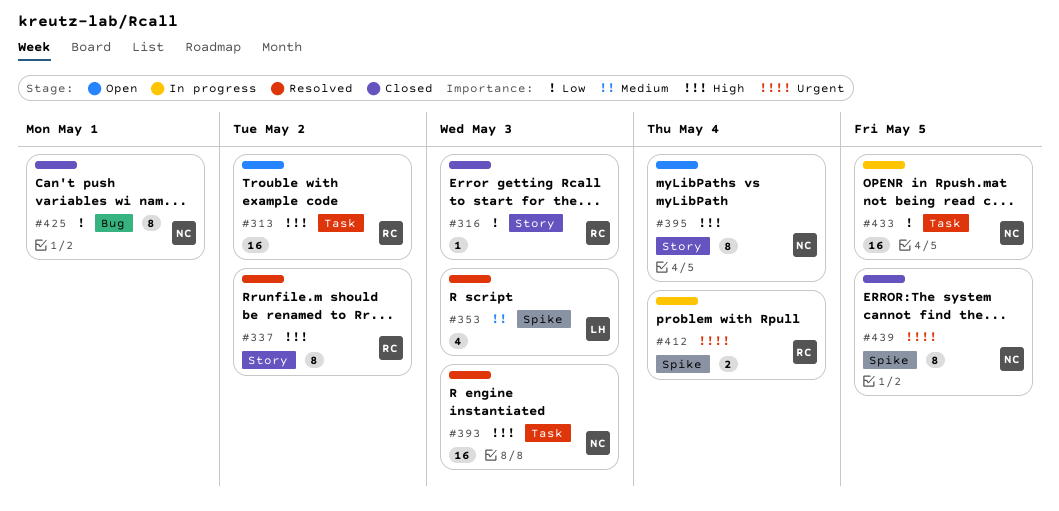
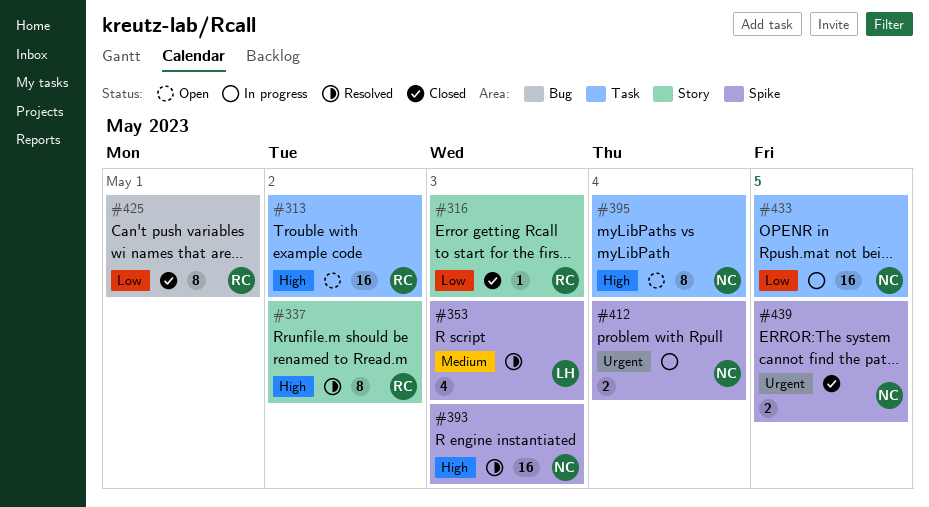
#393, label: Task -> Spike
#395, label: Story -> Task
#412, owner: RC -> NC
#425, owner: NC -> RC
#439, estimate: 8 -> 2

